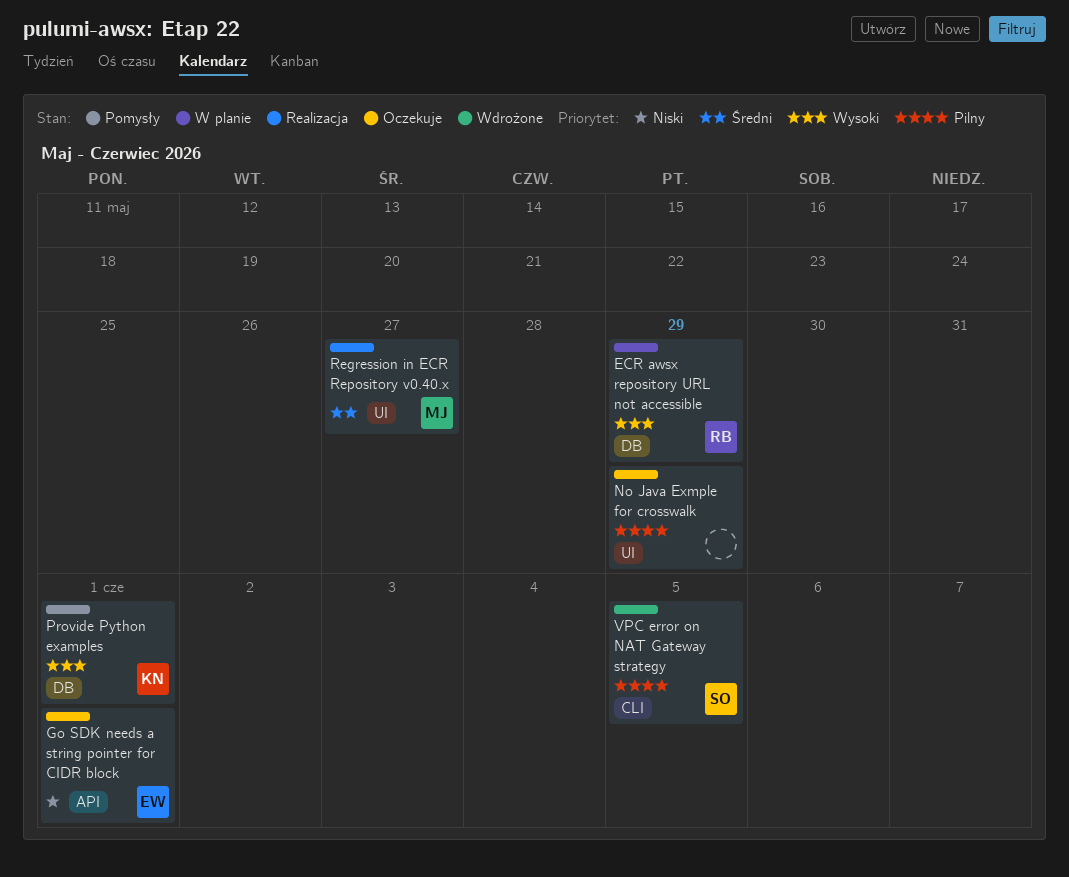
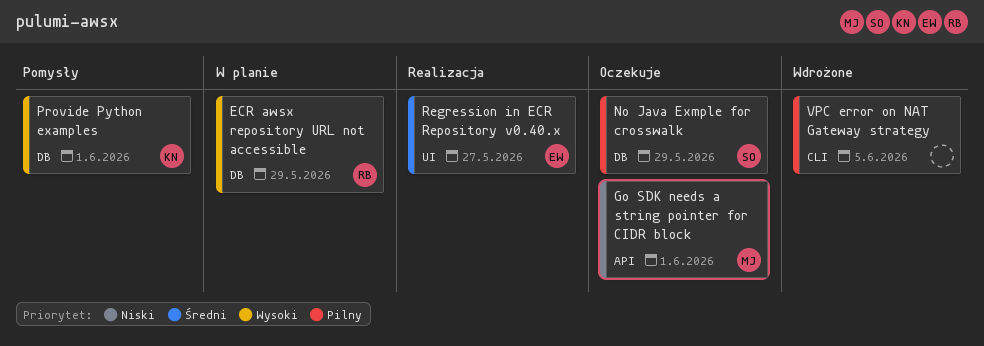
Go SDK needs a string pointer for CIDR block, owner: EW -> MJ
No Java Exmple for crosswalk, owner: none -> SO
No Java Exmple for crosswalk, label: UI -> DB
Regression in ECR Repository v0.40.x, owner: MJ -> EW
VPC error on NAT Gateway strategy, owner: SO -> none

